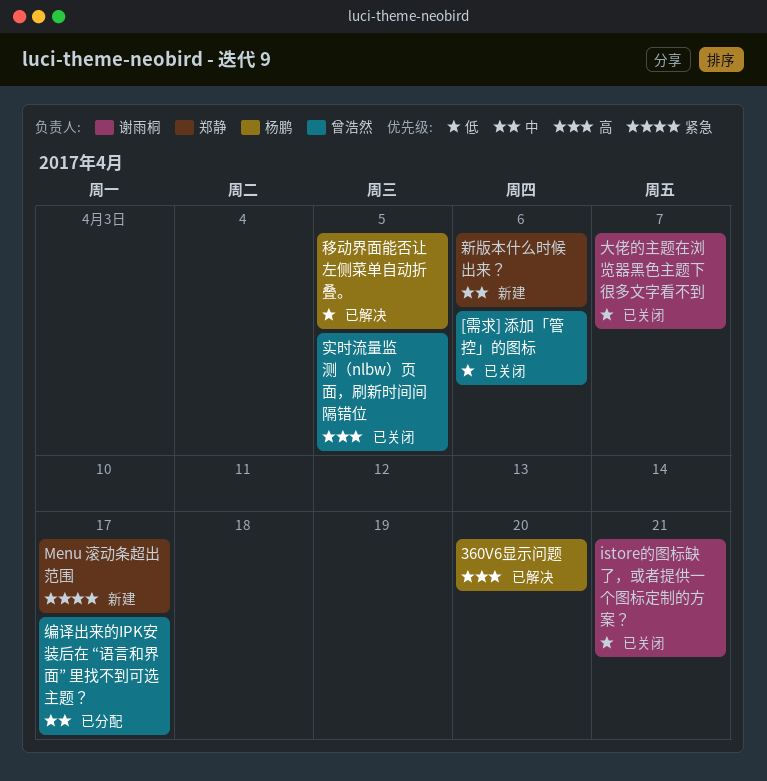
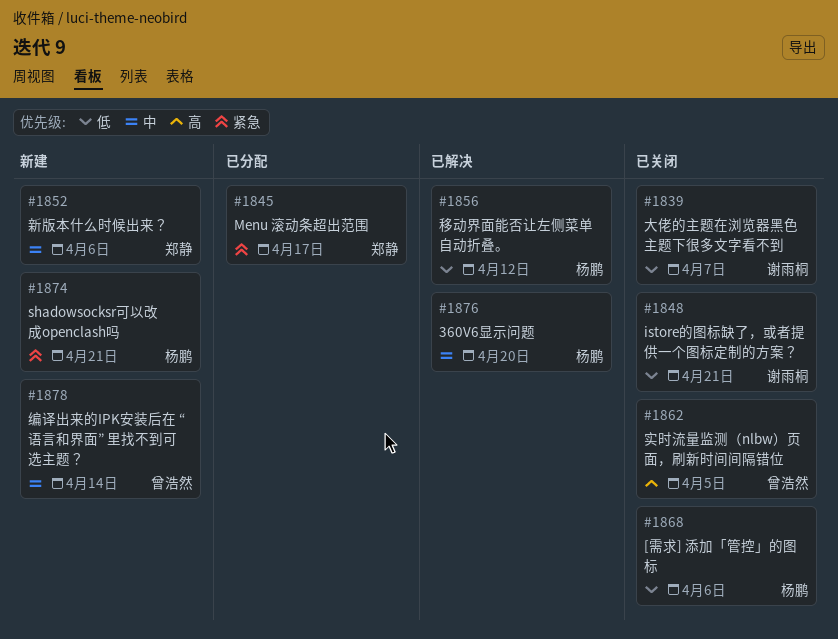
360V6显示问题, priority: 高 -> 中
[需求] 添加「管控」的图标, owner: 曾浩然 -> 杨鹏
Menu 滚动条超出范围, status: 新建 -> 已分配
shadowsocksr可以改成openclash吗: none -> present
移动界面能否让左侧菜单自动折叠。, due: Apr 5 -> Apr 12
编译出来的IPK安装后在 “语言和界面” 里找不到可选主题？, status: 已分配 -> 新建
编译出来的IPK安装后在 “语言和界面” 里找不到可选主题？, due: Apr 17 -> Apr 14

